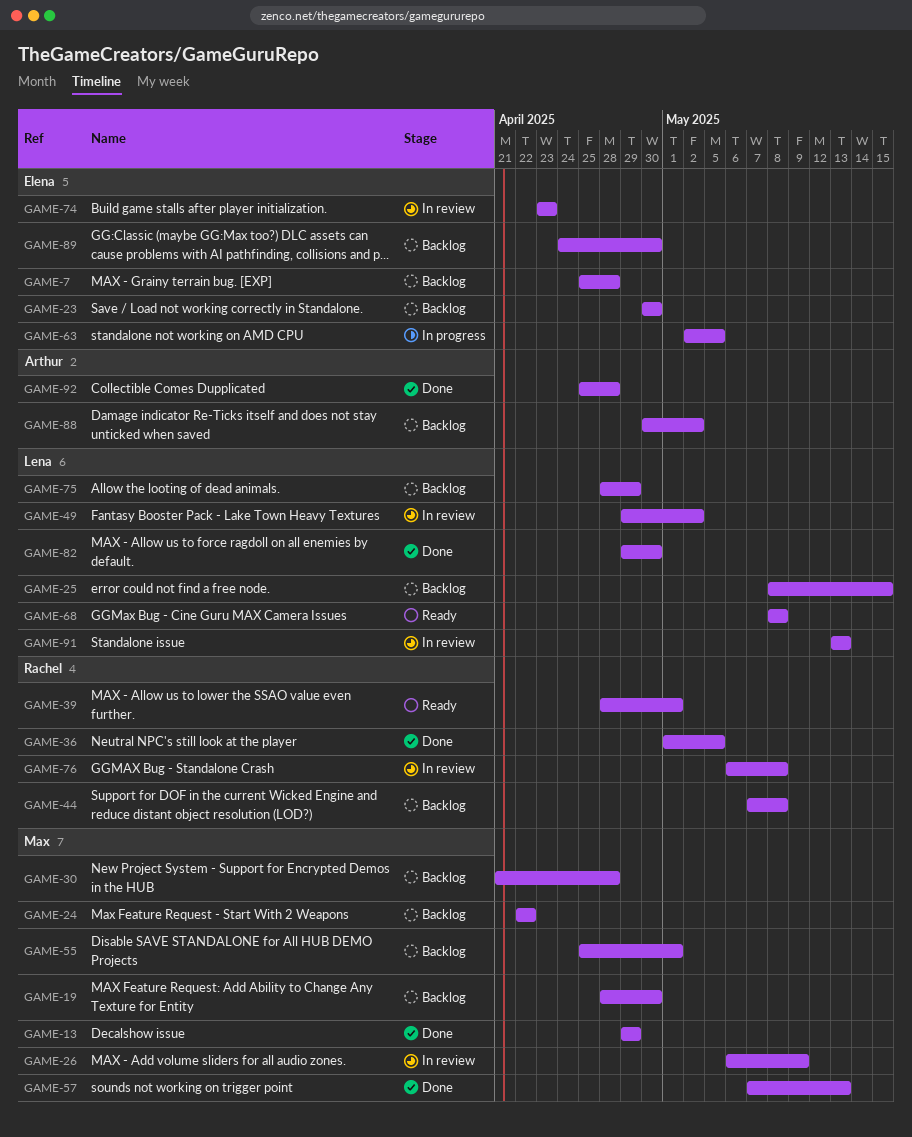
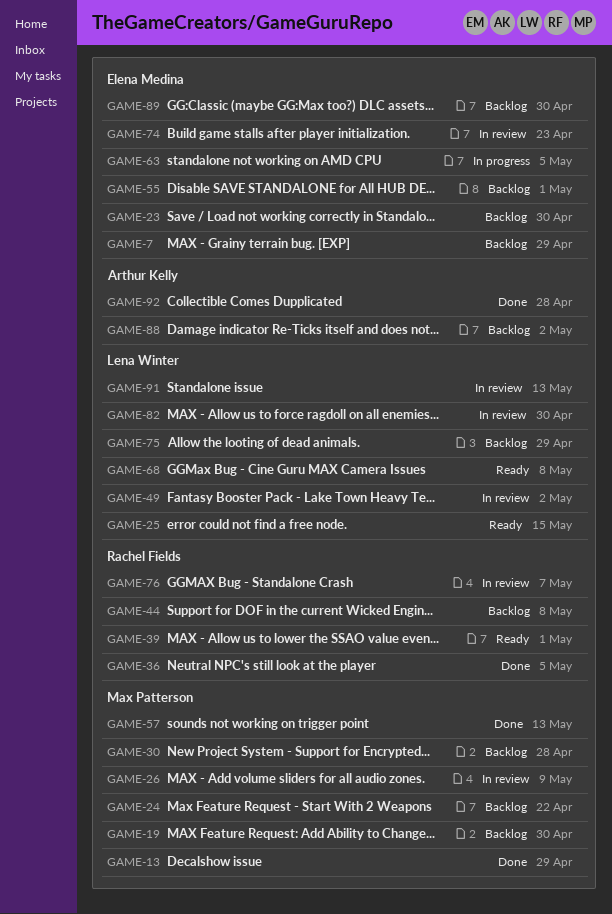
GAME-7, due: Apr 28 -> Apr 29
GAME-25, status: Backlog -> Ready
GAME-55, owner: Max Patterson -> Elena Medina
GAME-76, due: May 8 -> May 7
GAME-82, status: Done -> In review

